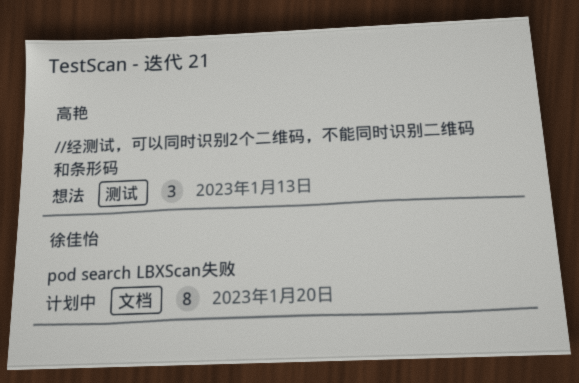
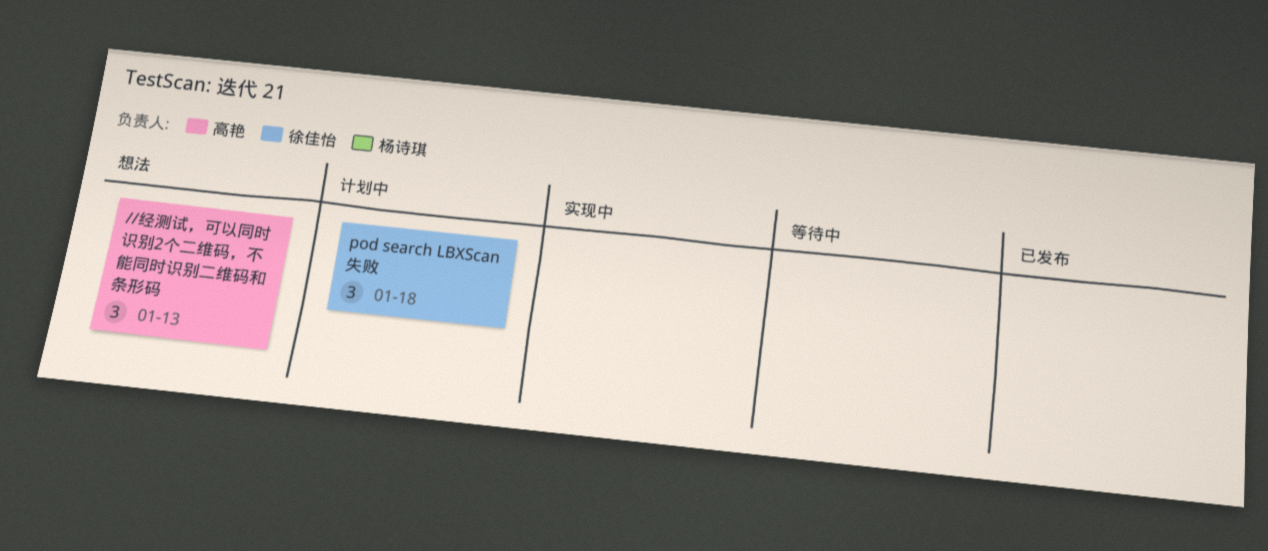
pod search LBXScan失败, estimate: 8 -> 3
pod search LBXScan失败, due: Jan 20 -> Jan 18

